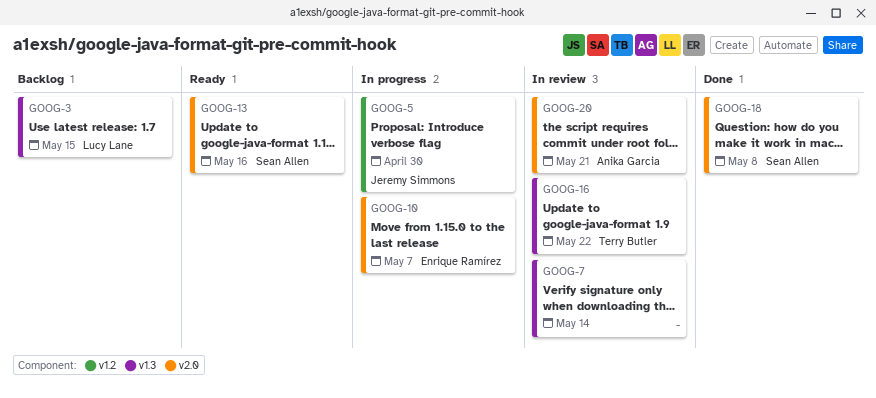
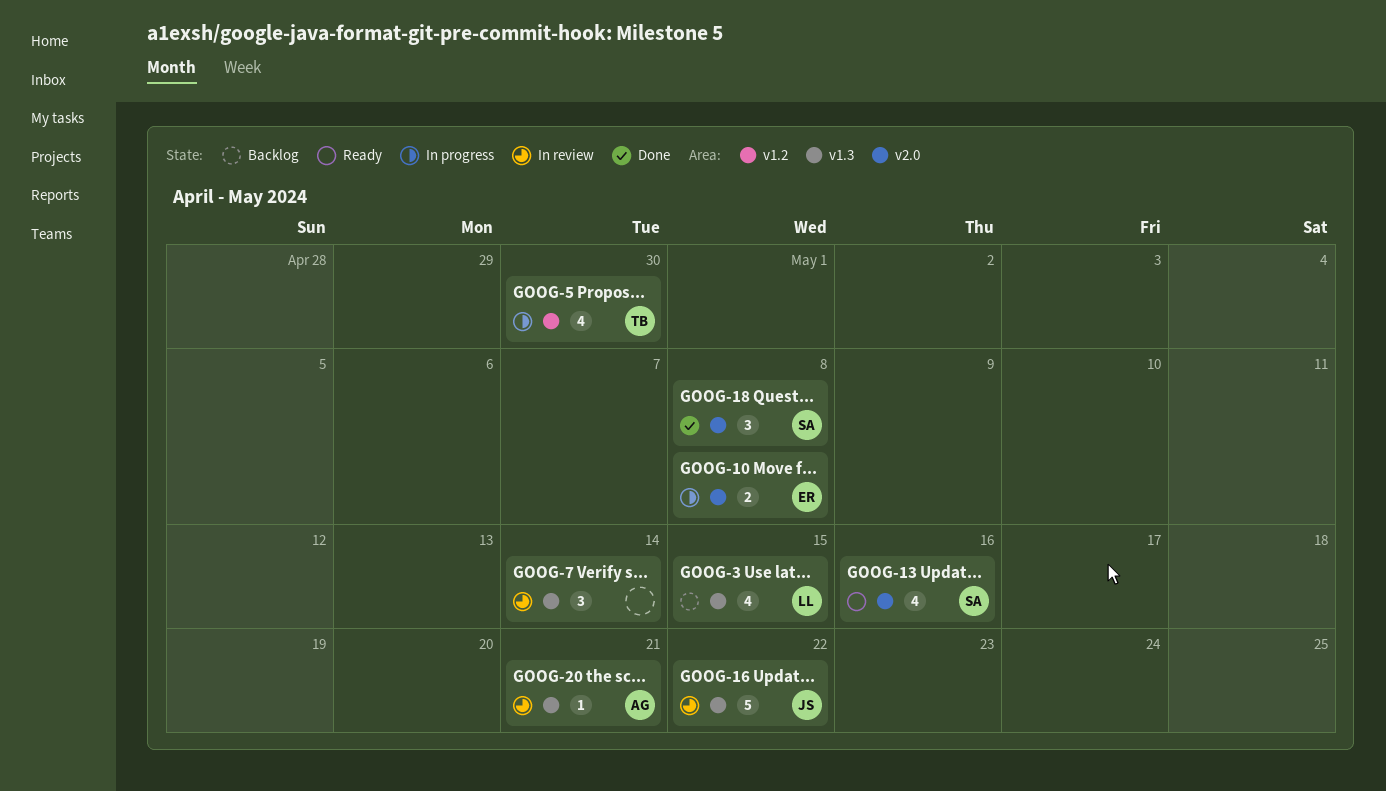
GOOG-5, owner: Jeremy Simmons -> Terry Butler
GOOG-10, due: May 7 -> May 8
GOOG-16, owner: Terry Butler -> Jeremy Simmons
GOOG-20, label: v2.0 -> v1.3

